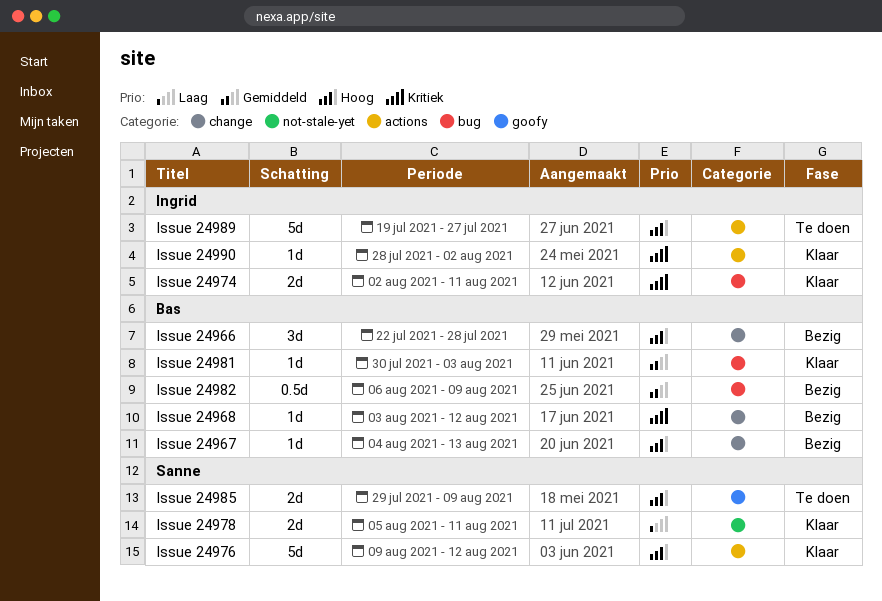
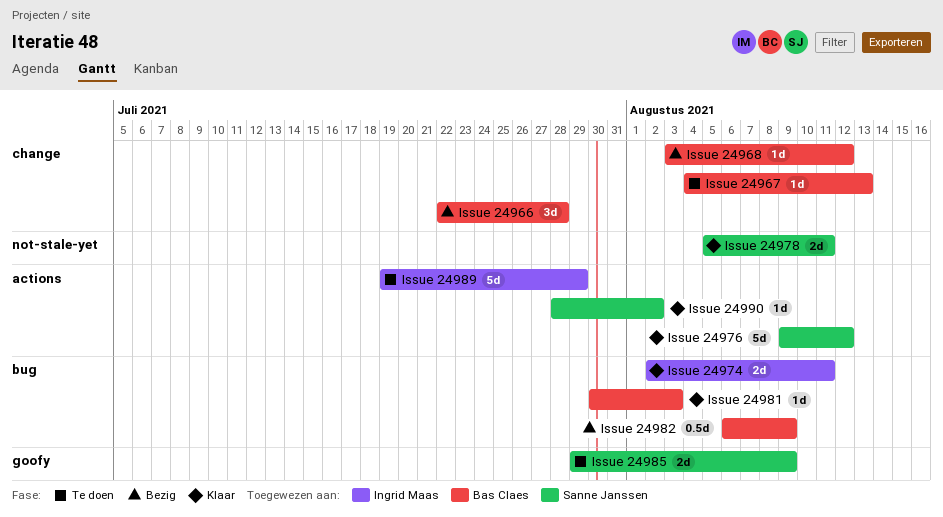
Issue 24967, status: Bezig -> Te doen
Issue 24989, due: Jul 27 -> Jul 29
Issue 24990, owner: Ingrid Maas -> Sanne Janssen

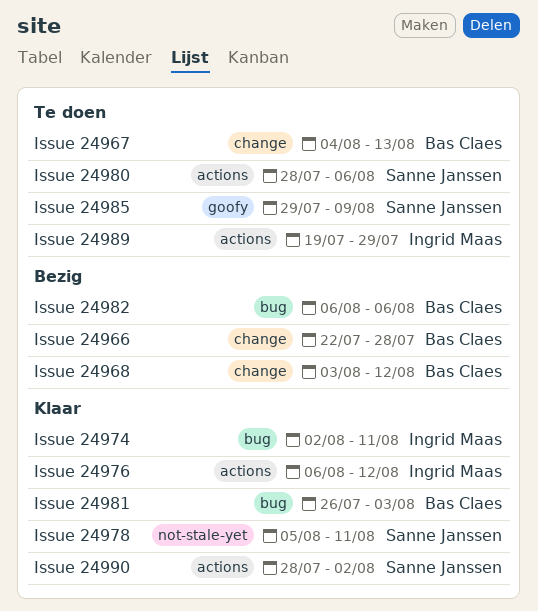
Issue 24976, owner: Sanne Janssen -> Ingrid Maas
Issue 24976, start: Aug 9 -> Aug 6
Issue 24980: none -> present
Issue 24981, start: Jul 30 -> Jul 26
Issue 24982, due: Aug 9 -> Aug 6

